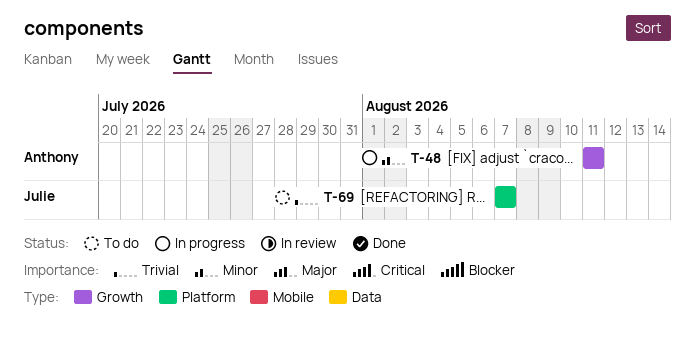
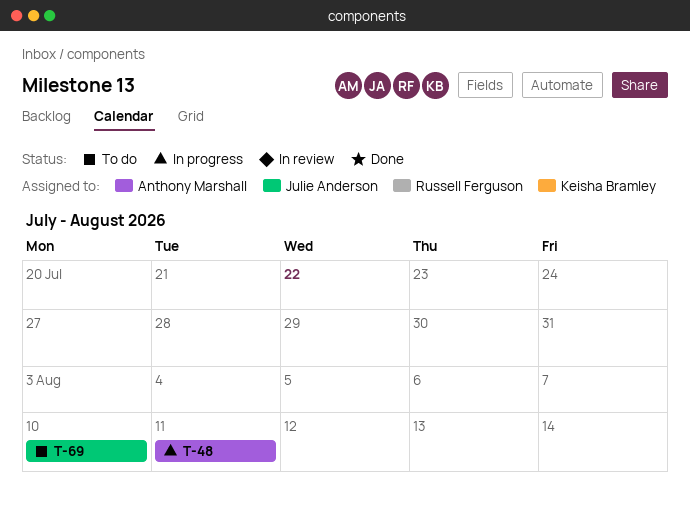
T-69, start: Aug 7 -> Aug 10
T-69, due: Aug 7 -> Aug 10

